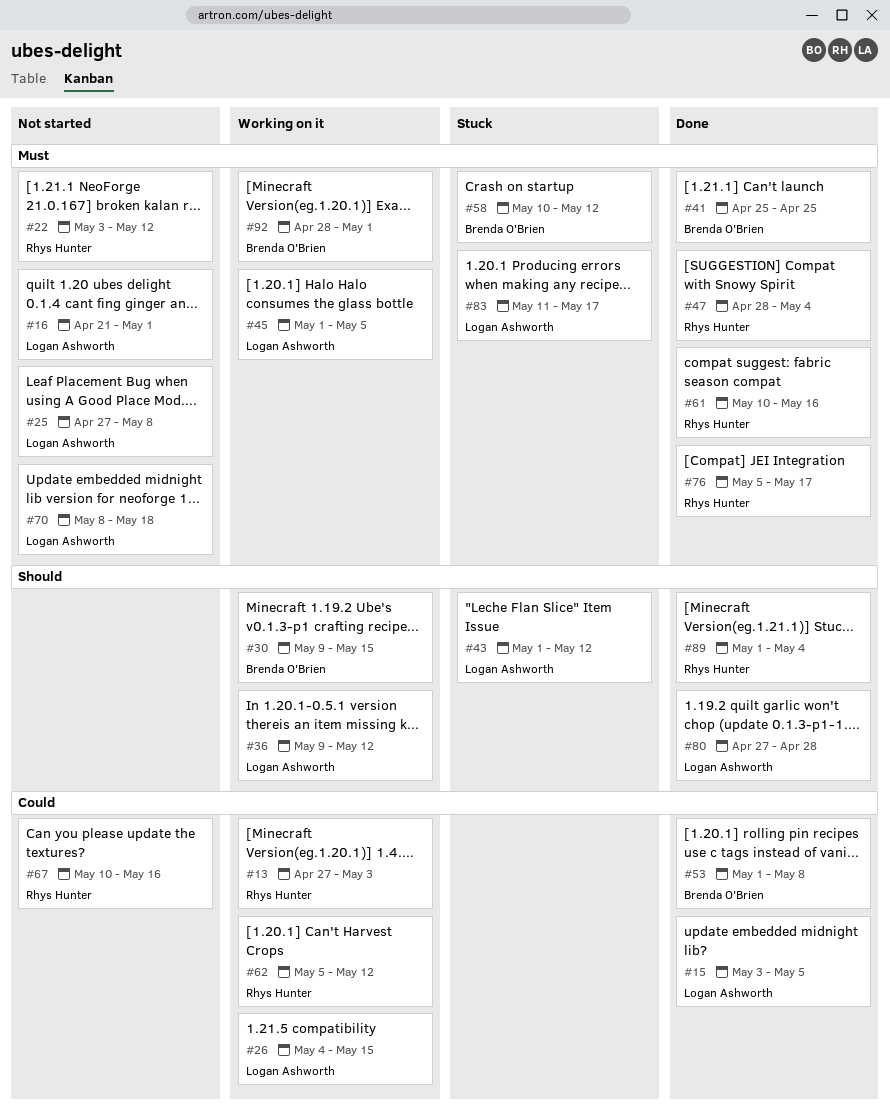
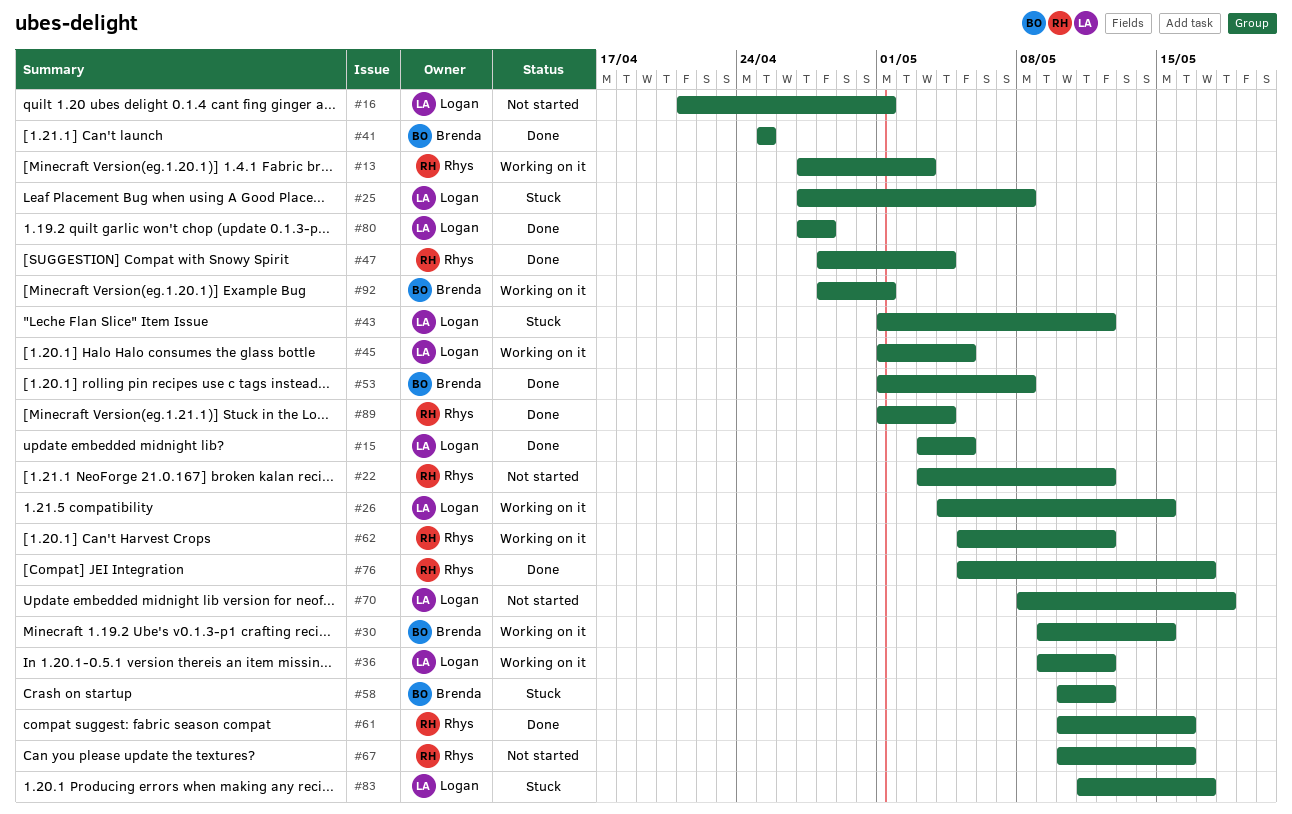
#25, status: Not started -> Stuck

